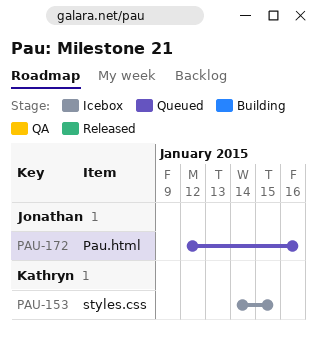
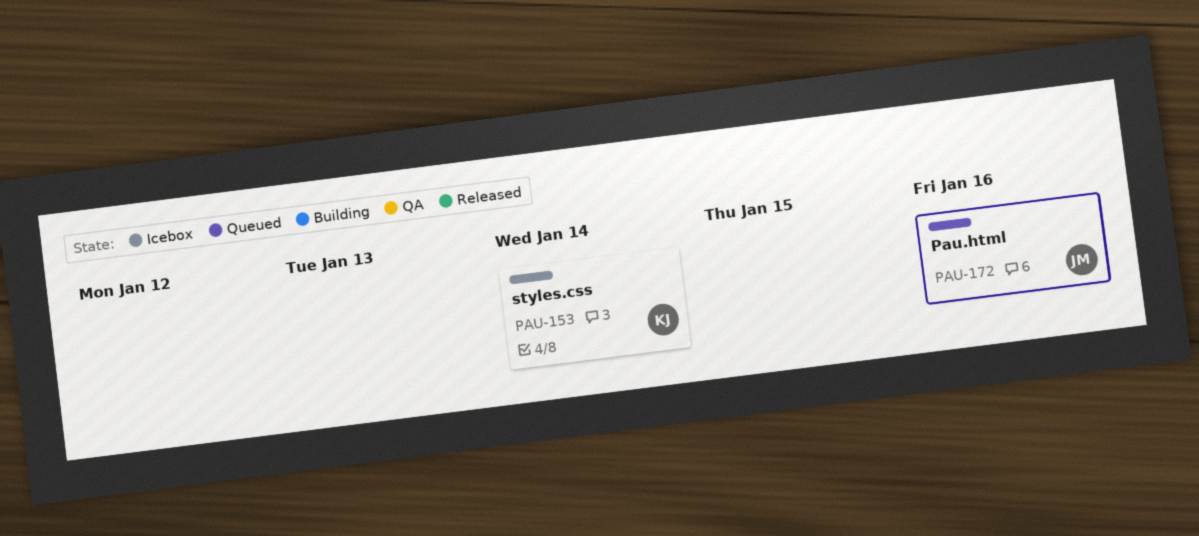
PAU-153, due: Jan 15 -> Jan 14

